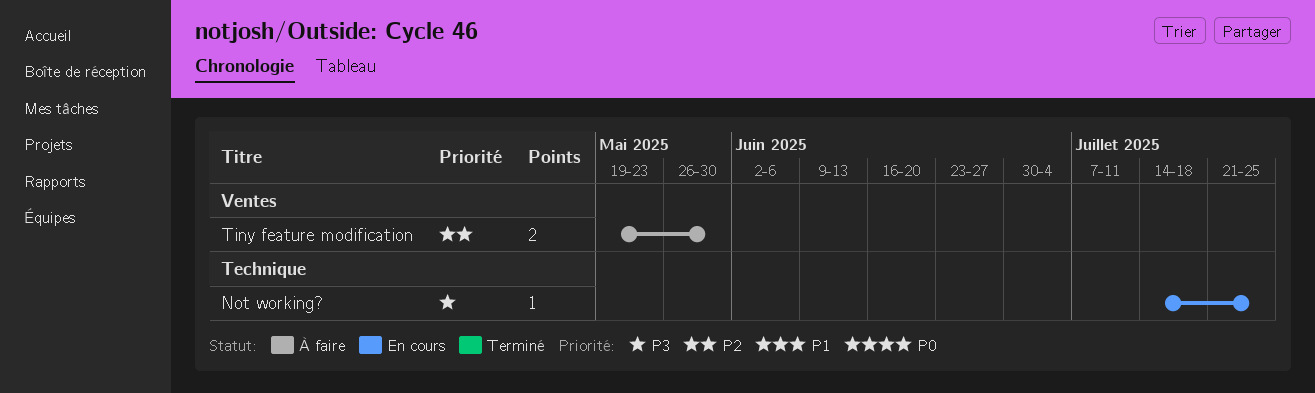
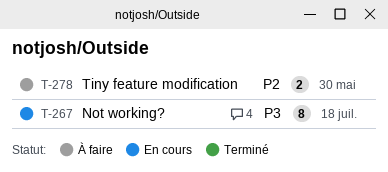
Not working?, estimate: 1 -> 8
Not working?, due: Jul 25 -> Jul 18

